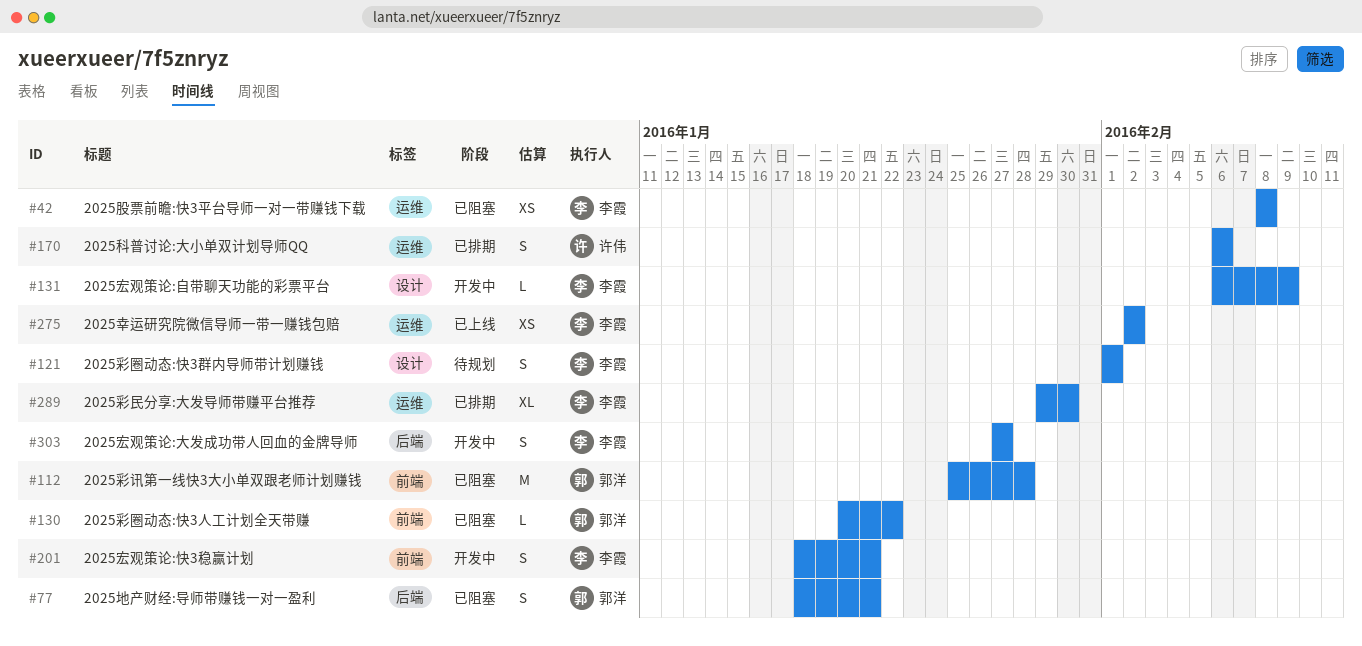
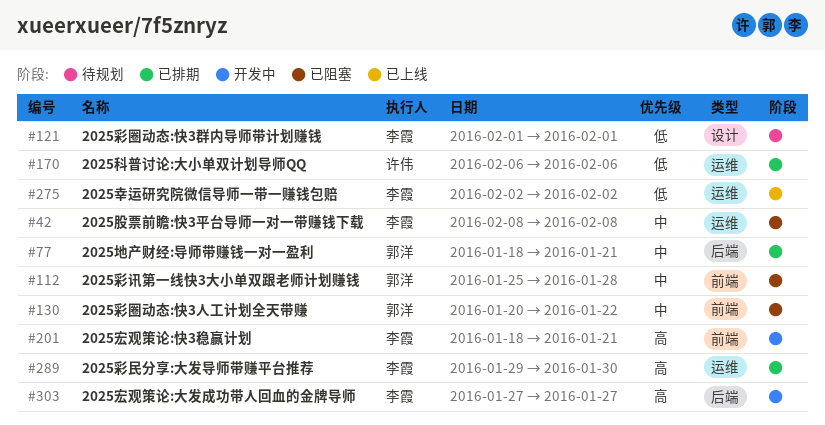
#77, status: 已阻塞 -> 已排期
#131: present -> none

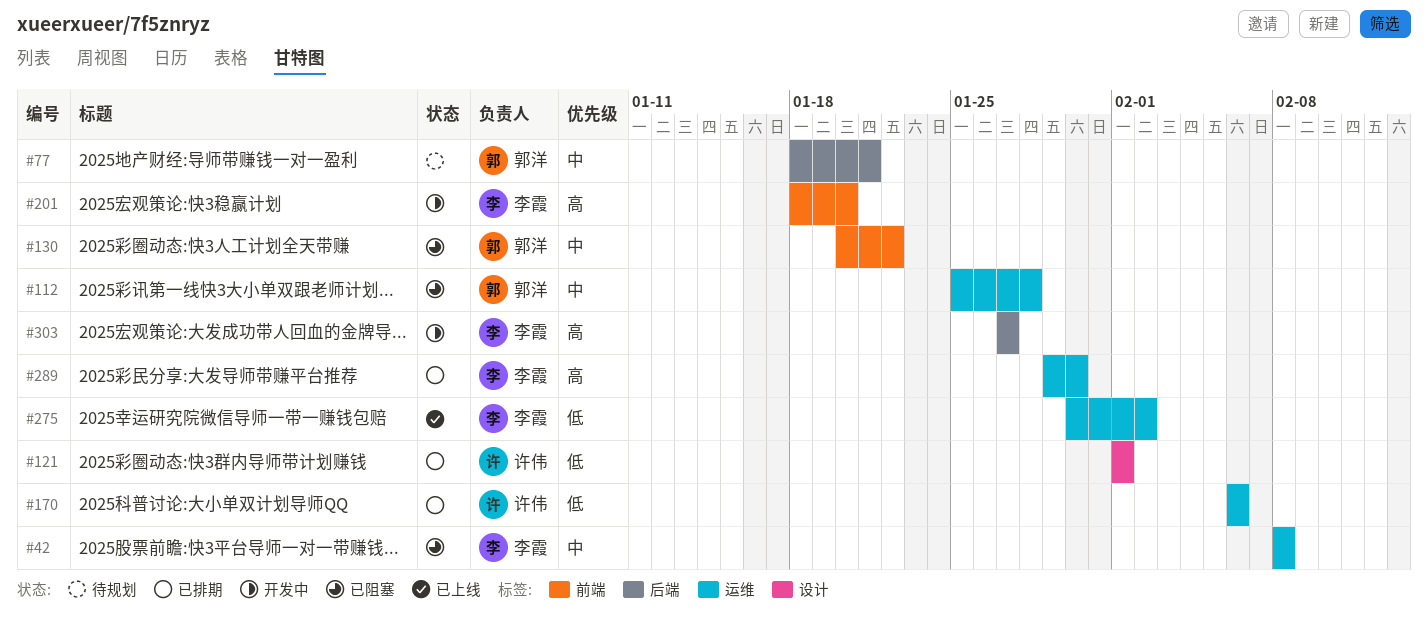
#77, status: 已排期 -> 待规划
#112, label: 前端 -> 运维
#121, status: 待规划 -> 已排期
#121, owner: 李霞 -> 许伟
#201, due: Jan 21 -> Jan 20
#275, start: Feb 2 -> Jan 30

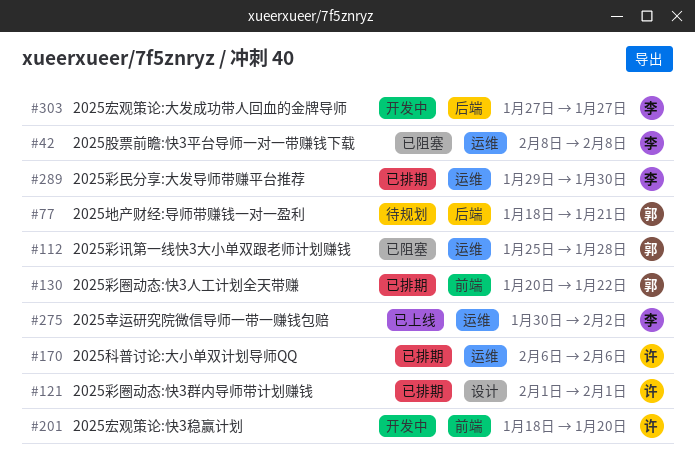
#130, status: 已阻塞 -> 已排期
#201, owner: 李霞 -> 许伟

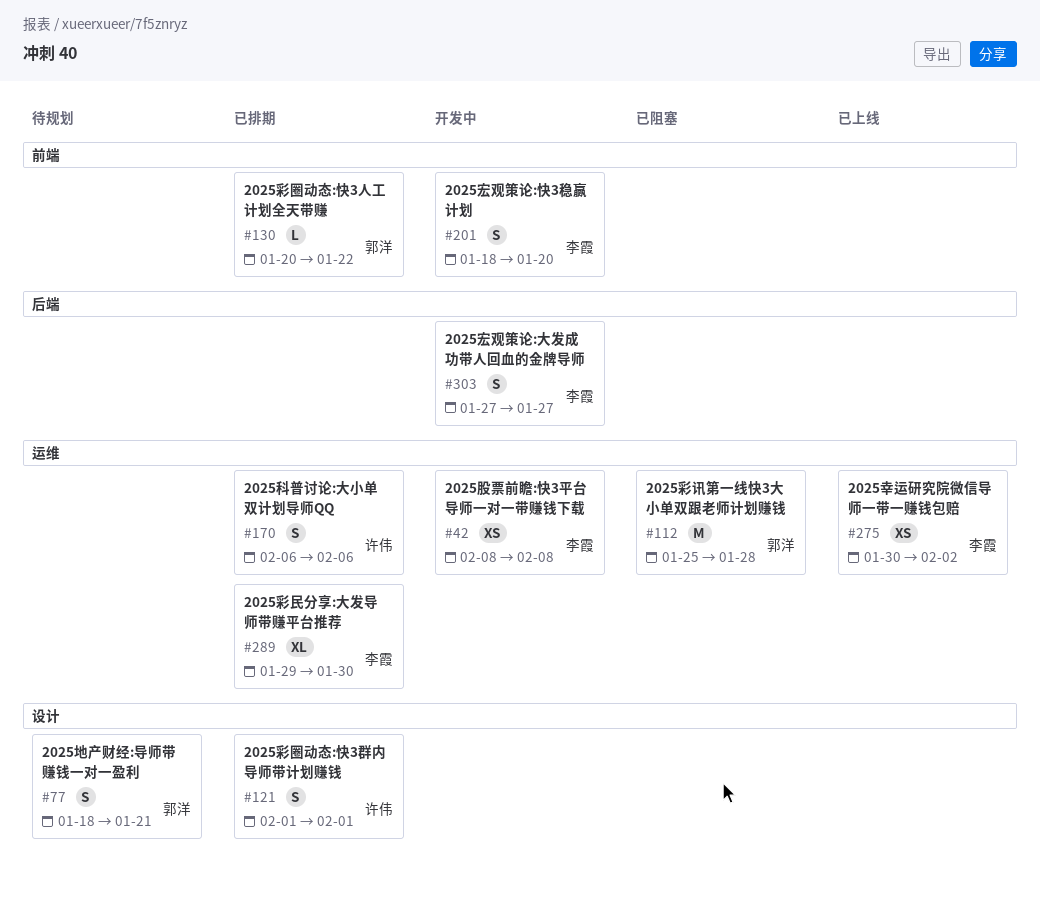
#42, status: 已阻塞 -> 开发中
#77, label: 后端 -> 设计
#201, owner: 许伟 -> 李霞

